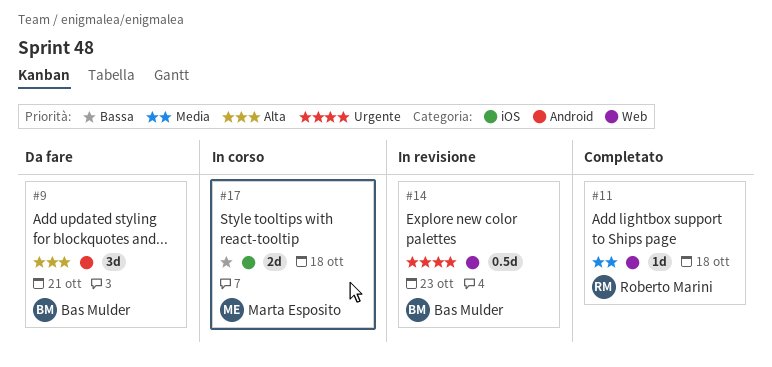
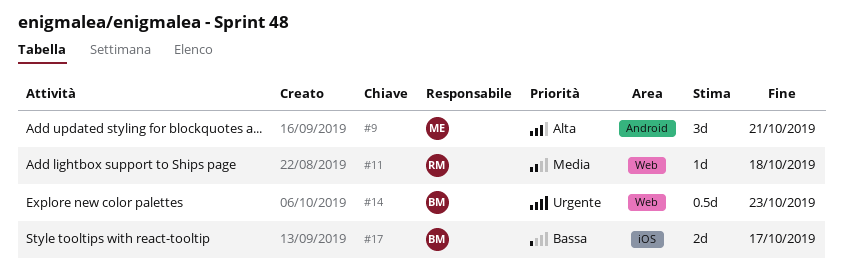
#9, owner: Bas Mulder -> Marta Esposito
#17, owner: Marta Esposito -> Bas Mulder
#17, due: Oct 18 -> Oct 17

